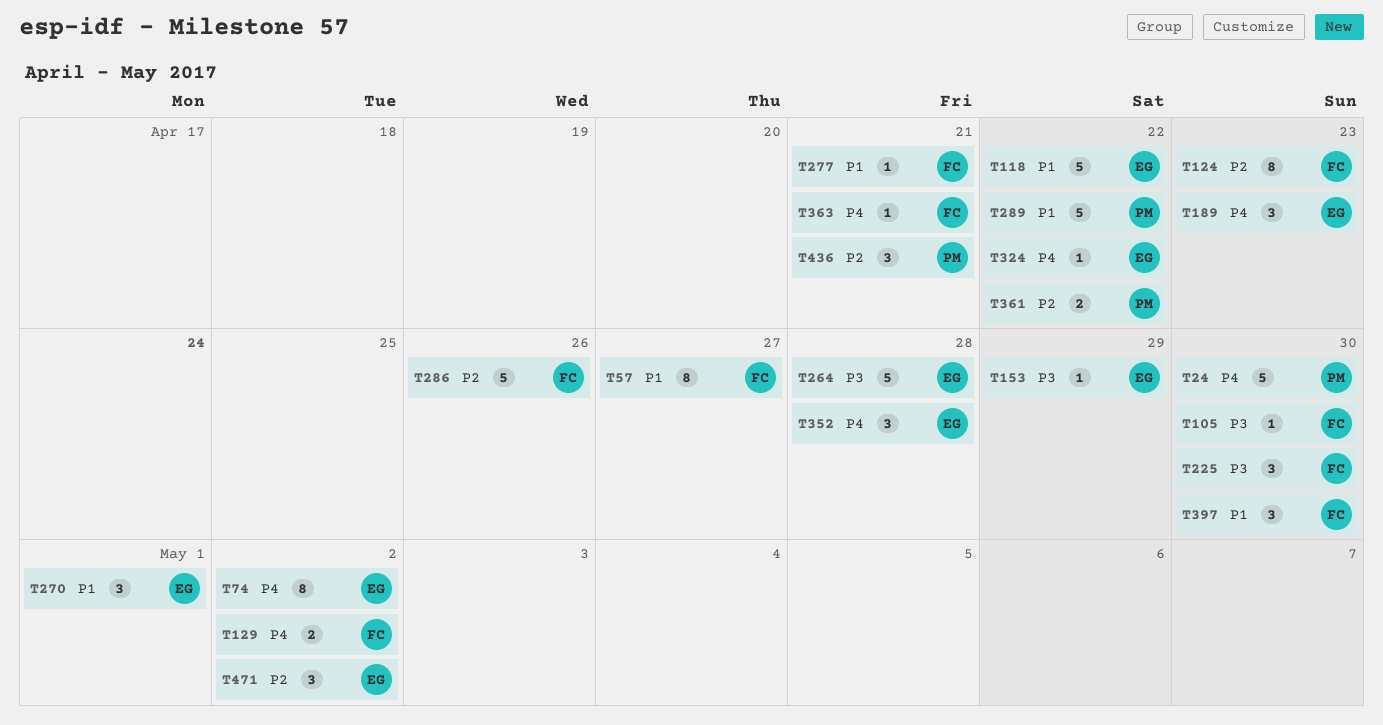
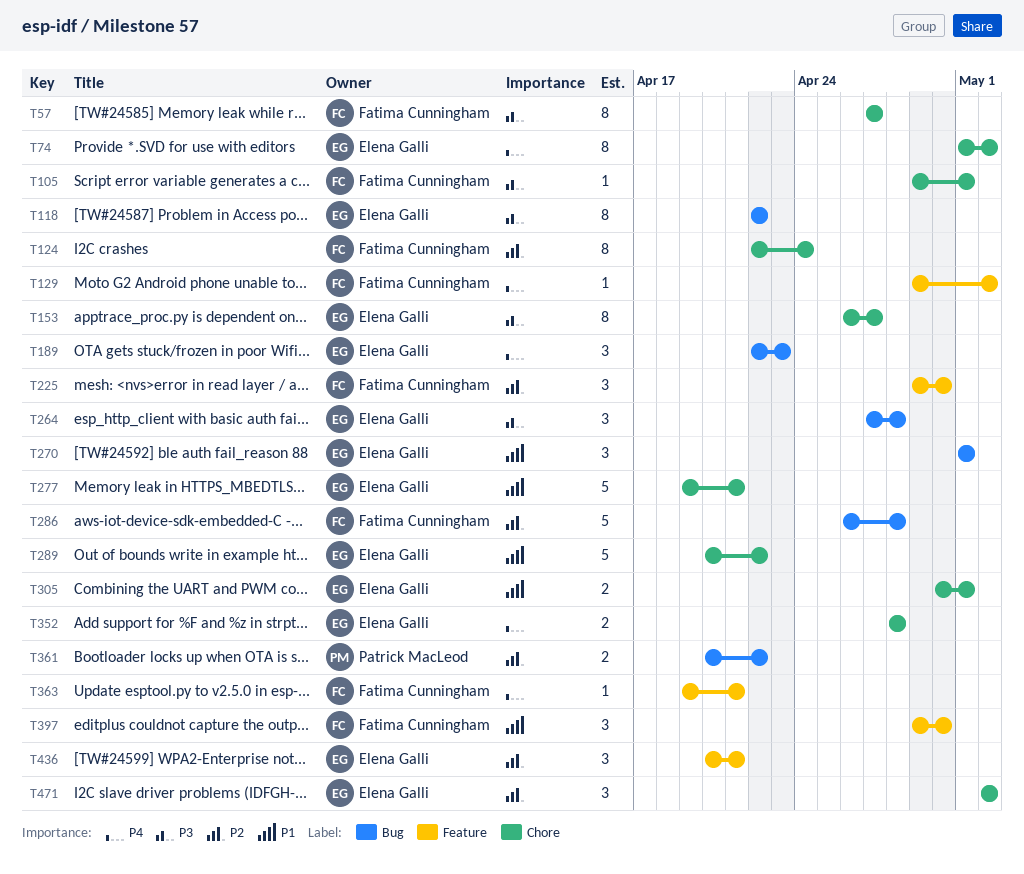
T24: present -> none
T57, priority: P1 -> P3
T105, due: Apr 30 -> May 1
T118, priority: P1 -> P3
T118, estimate: 5 -> 8
T124, due: Apr 23 -> Apr 24
T129, estimate: 2 -> 1
T153, estimate: 1 -> 8
T153, due: Apr 29 -> Apr 27
T225, priority: P3 -> P2
T264, estimate: 5 -> 3
T277, owner: Fatima Cunningham -> Elena Galli
T277, estimate: 1 -> 5
T286, due: Apr 26 -> Apr 28
T289, owner: Patrick MacLeod -> Elena Galli
T305: none -> present
T324: present -> none
T352, estimate: 3 -> 2
T436, owner: Patrick MacLeod -> Elena Galli

